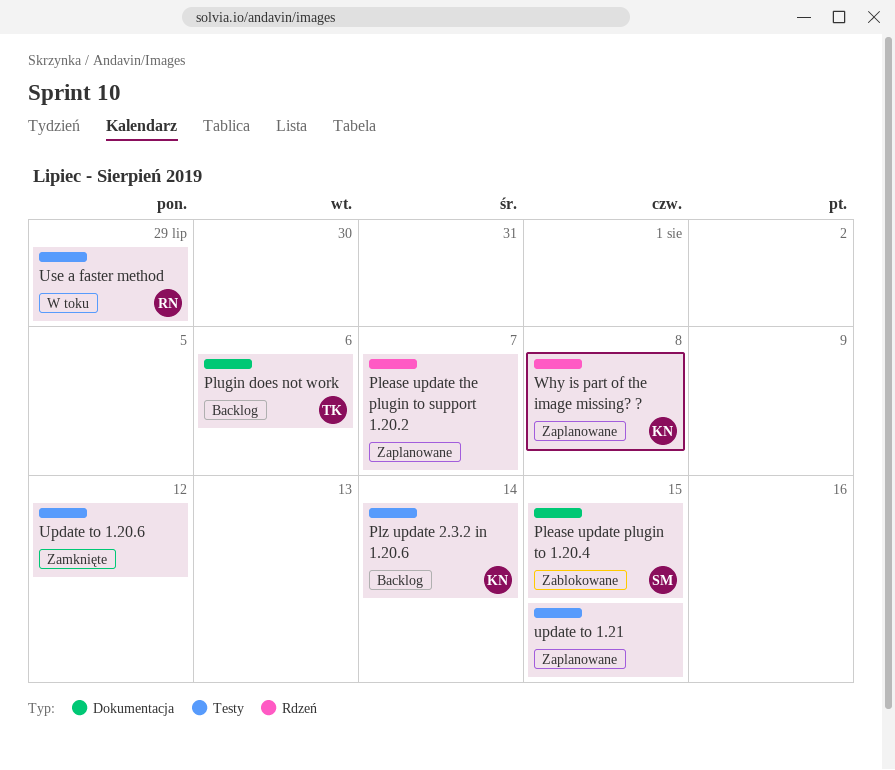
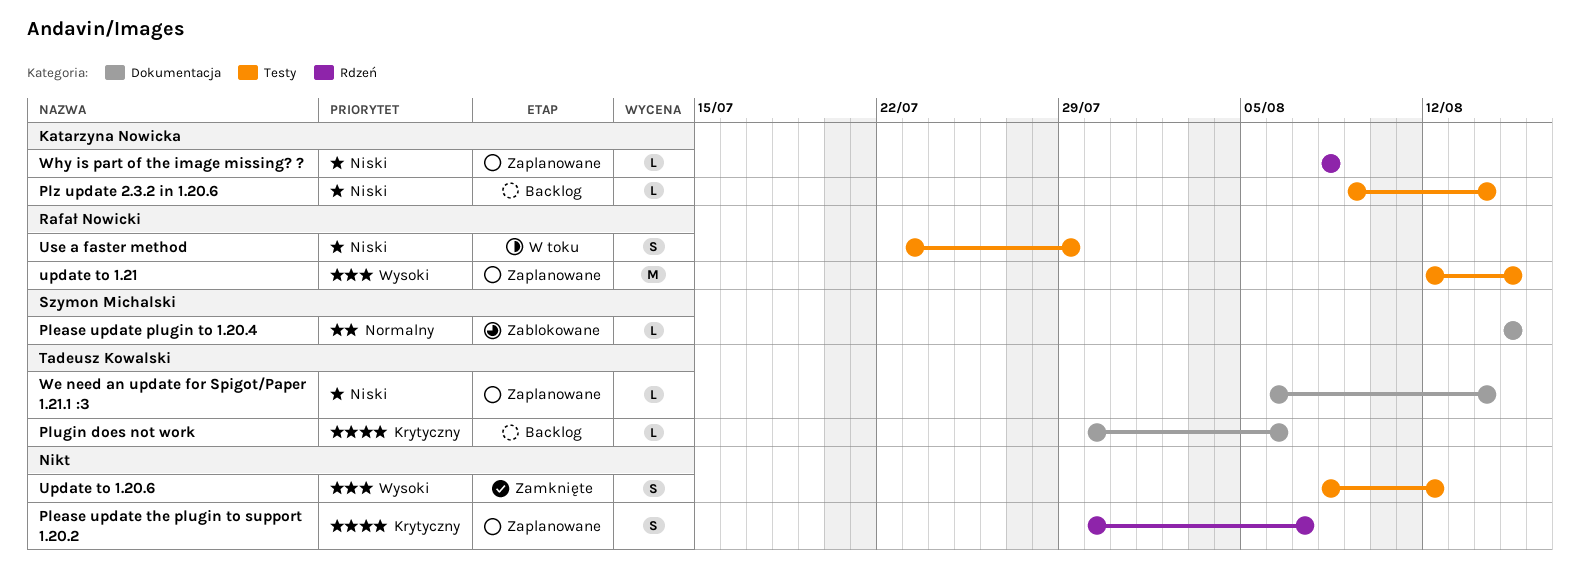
update to 1.21, owner: none -> Rafał Nowicki
We need an update for Spigot/Paper 1.21.1 :3: none -> present

